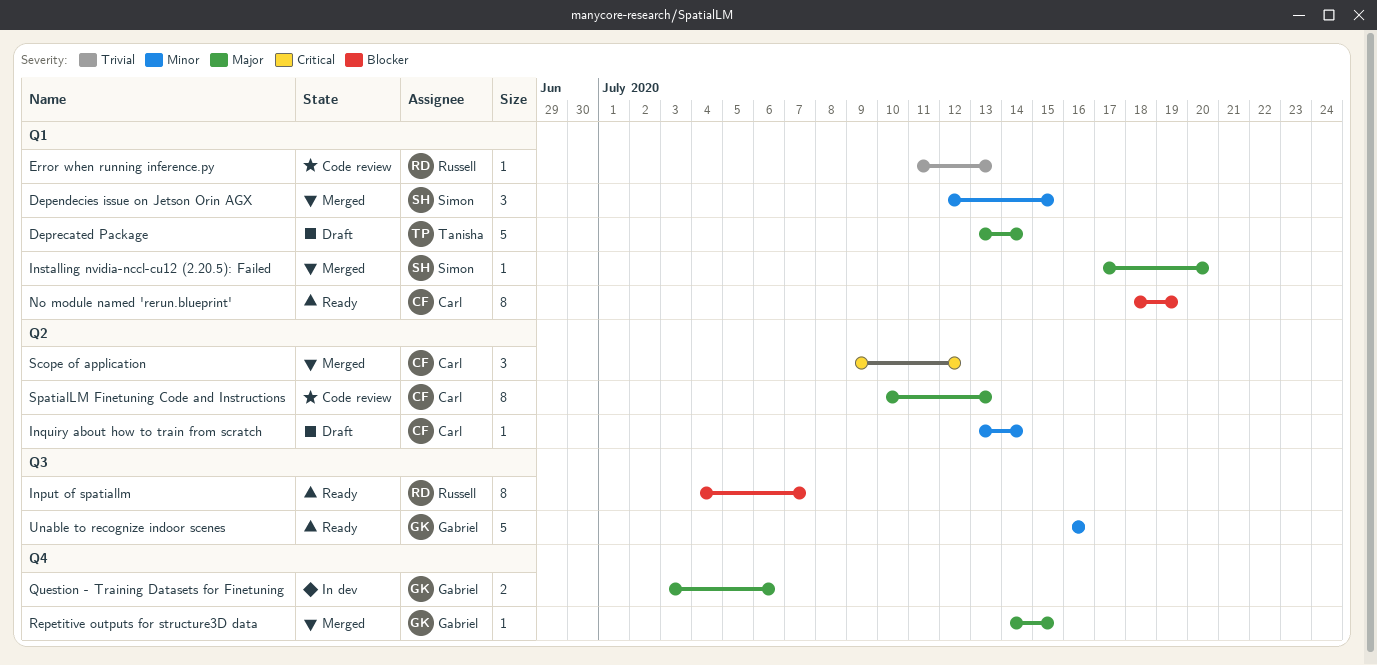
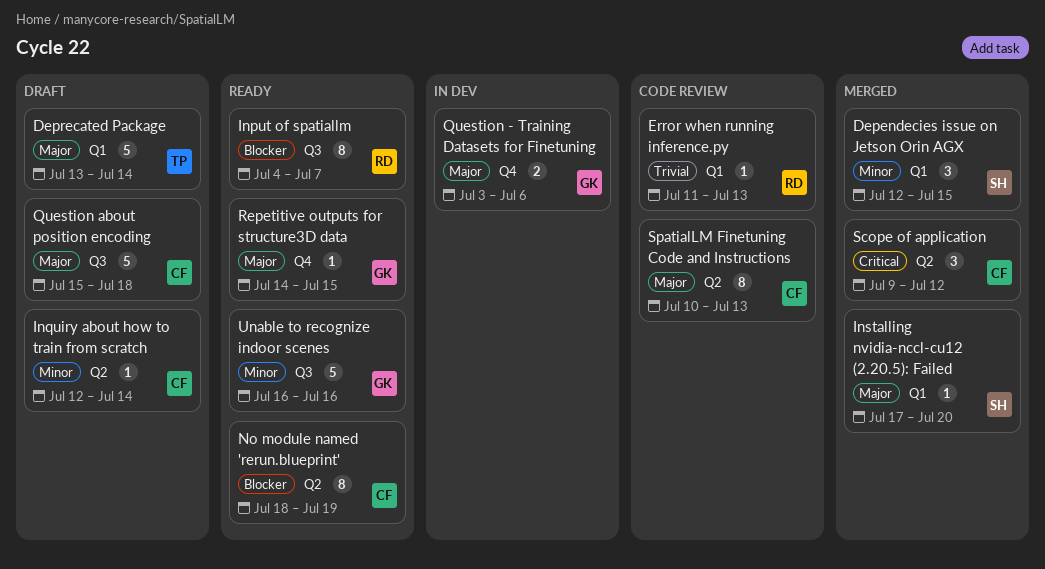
Inquiry about how to train from scratch, start: Jul 13 -> Jul 12
No module named 'rerun.blueprint', label: Q1 -> Q2
Question about position encoding: none -> present
Repetitive outputs for structure3D data, status: Merged -> Ready

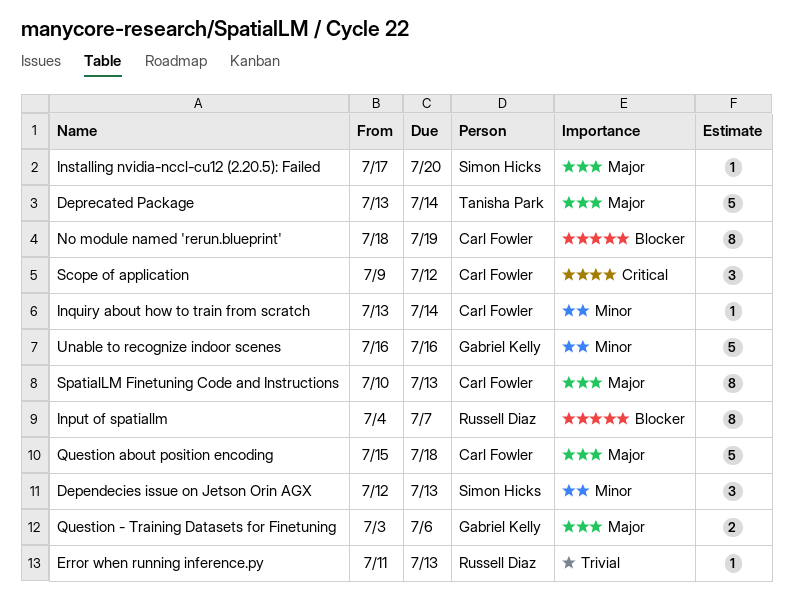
Dependecies issue on Jetson Orin AGX, due: Jul 15 -> Jul 13
Inquiry about how to train from scratch, start: Jul 12 -> Jul 13
Repetitive outputs for structure3D data: present -> none

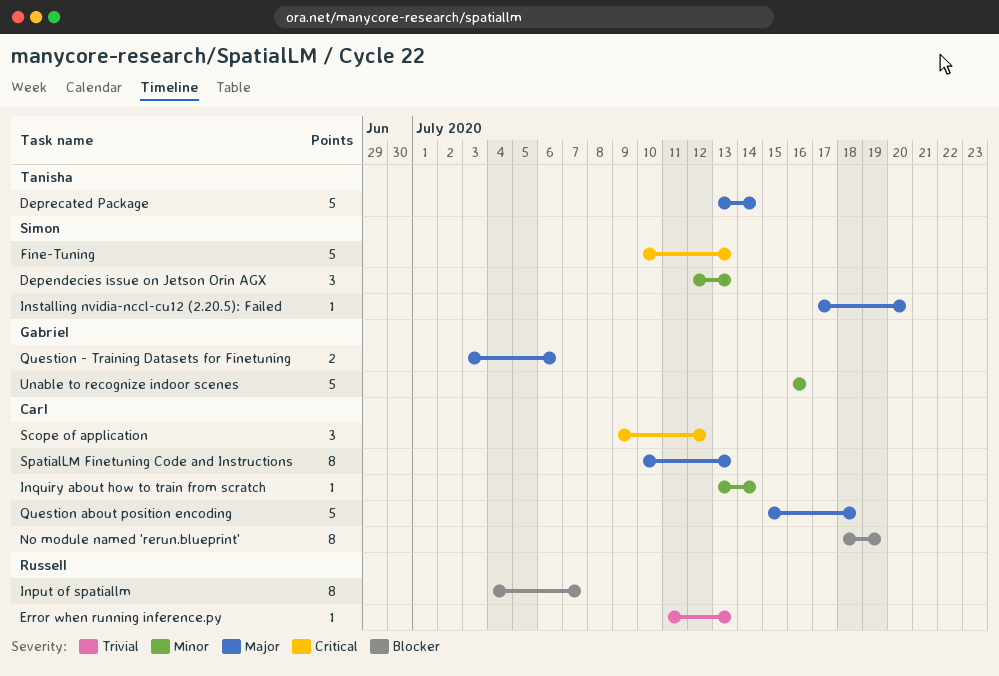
Fine-Tuning: none -> present

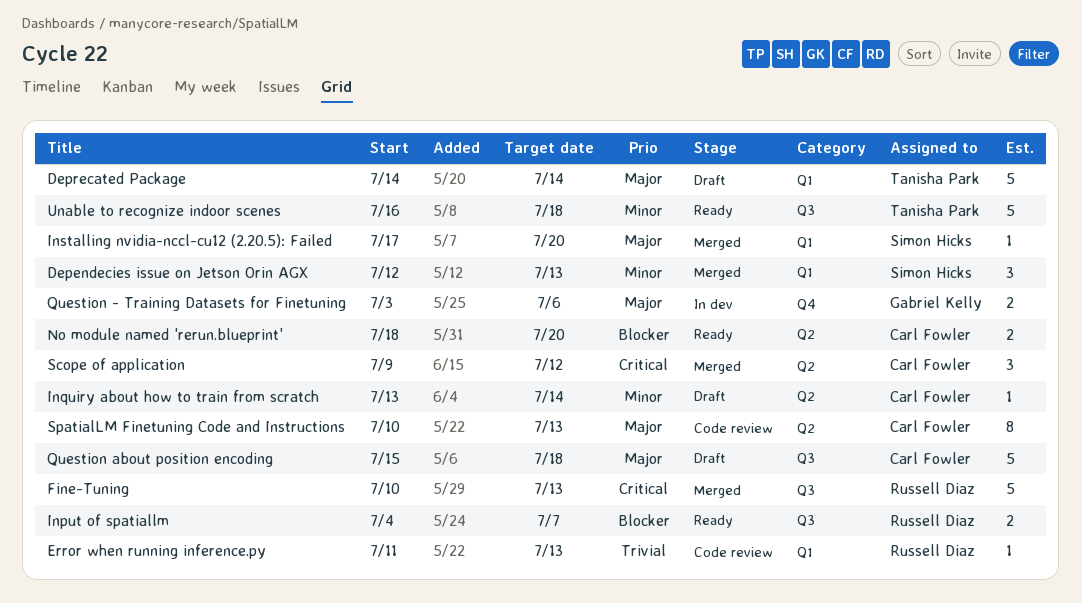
Deprecated Package, start: Jul 13 -> Jul 14
Fine-Tuning, owner: Simon Hicks -> Russell Diaz
Input of spatiallm, estimate: 8 -> 2
No module named 'rerun.blueprint', estimate: 8 -> 2
No module named 'rerun.blueprint', due: Jul 19 -> Jul 20
Unable to recognize indoor scenes, owner: Gabriel Kelly -> Tanisha Park
Unable to recognize indoor scenes, due: Jul 16 -> Jul 18

